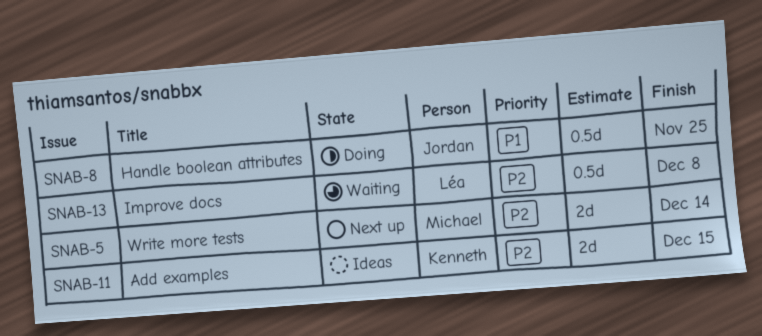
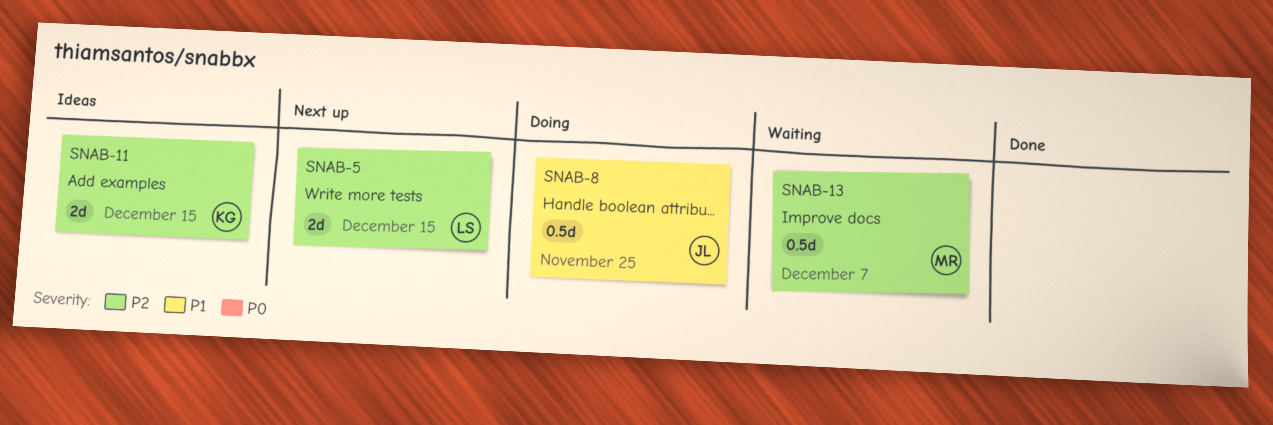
SNAB-5, owner: Michael -> Léa
SNAB-5, due: Dec 14 -> Dec 15
SNAB-13, owner: Léa -> Michael
SNAB-13, due: Dec 8 -> Dec 7

